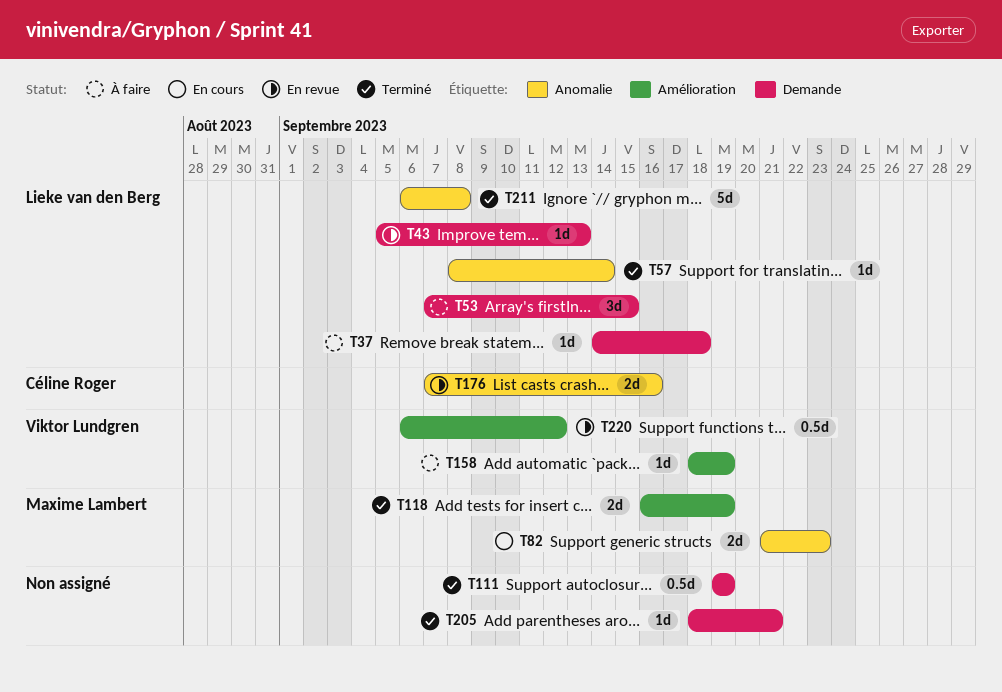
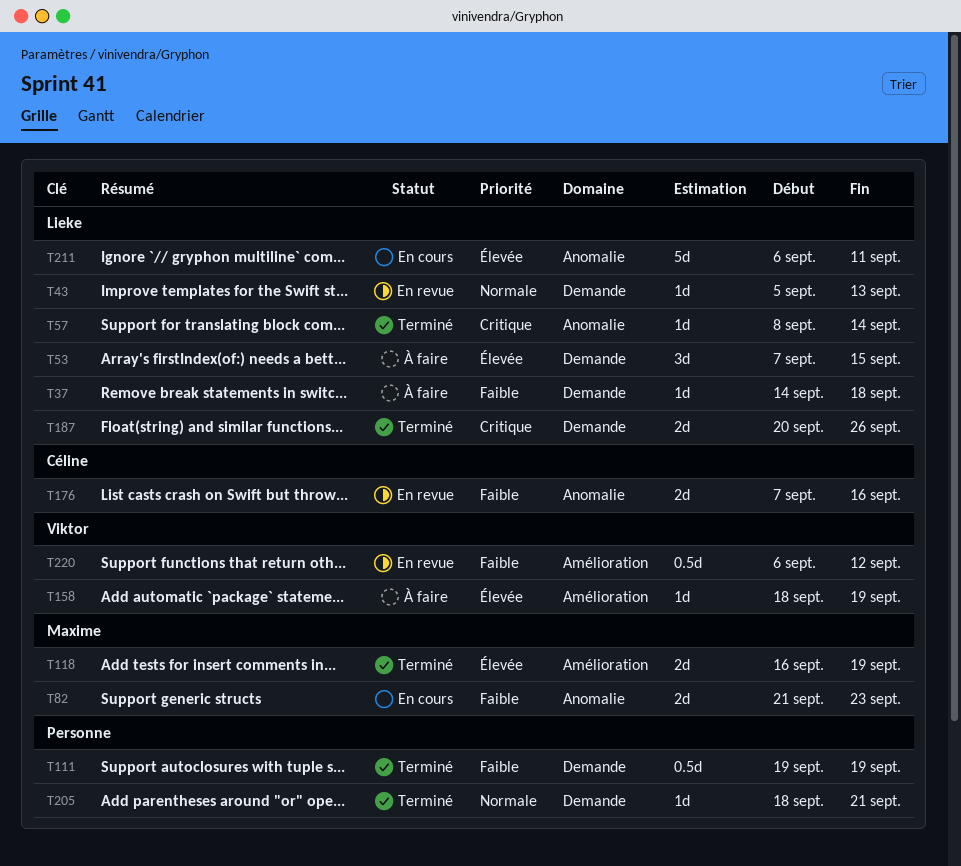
T187: none -> present
T211, status: Terminé -> En cours
T211, due: Sep 8 -> Sep 11

